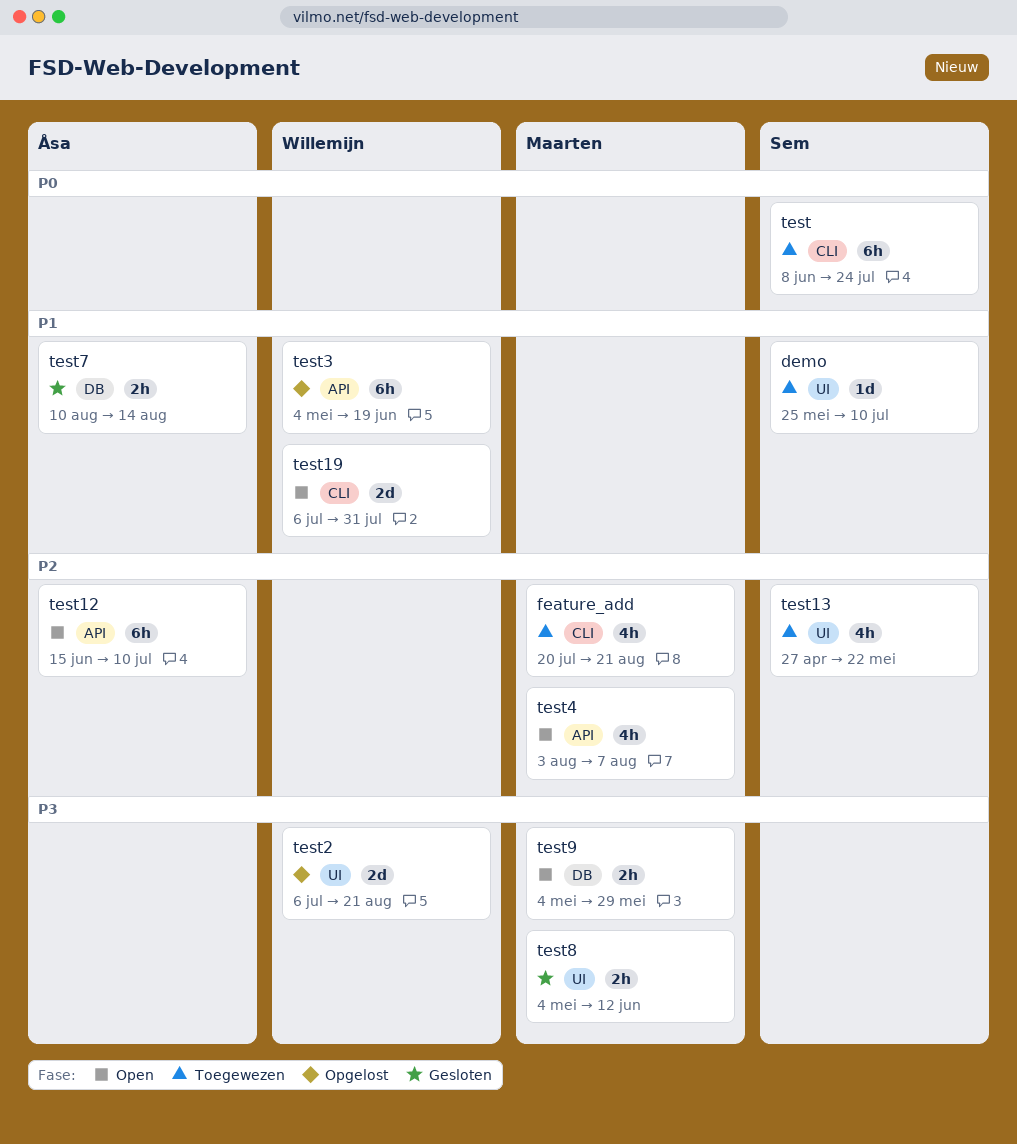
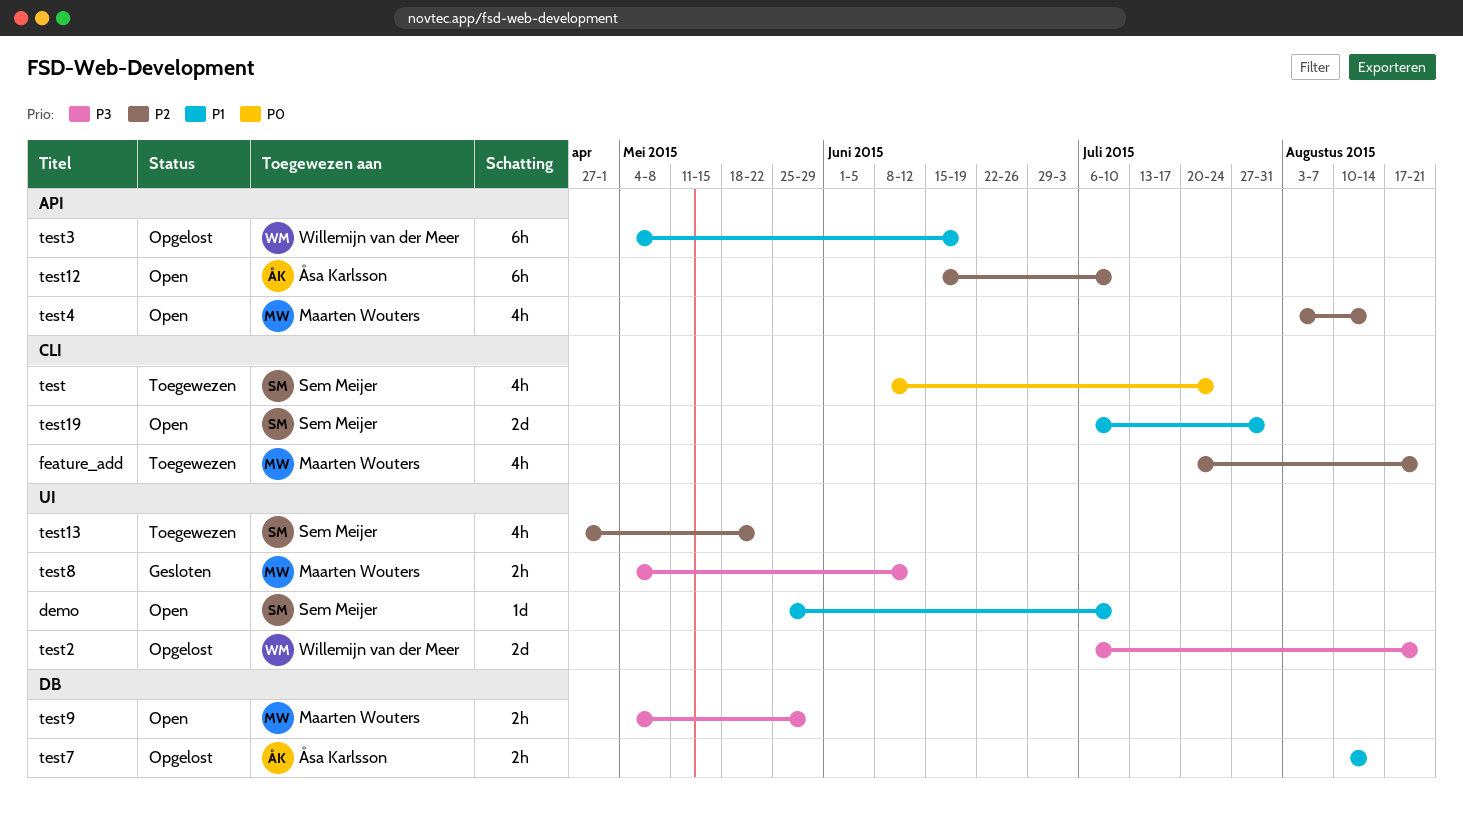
demo, status: Toegewezen -> Open
test, estimate: 6h -> 4h
test19, owner: Willemijn van der Meer -> Sem Meijer
test4, due: Aug 7 -> Aug 14
test7, status: Gesloten -> Opgelost

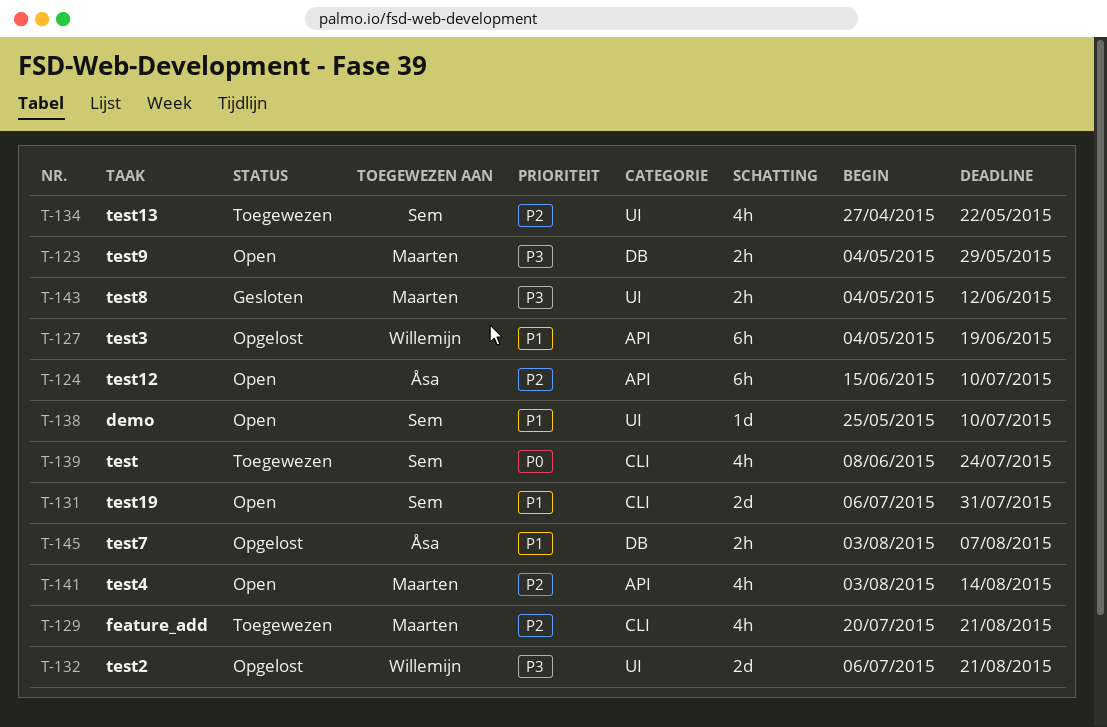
test7, start: Aug 10 -> Aug 3
test7, due: Aug 14 -> Aug 7

